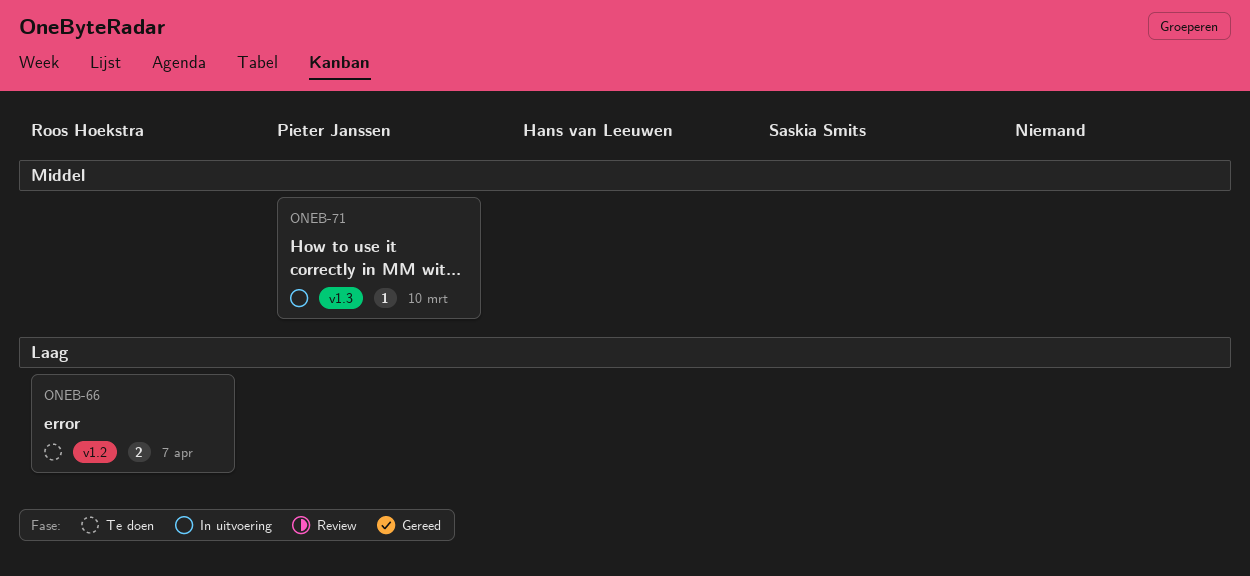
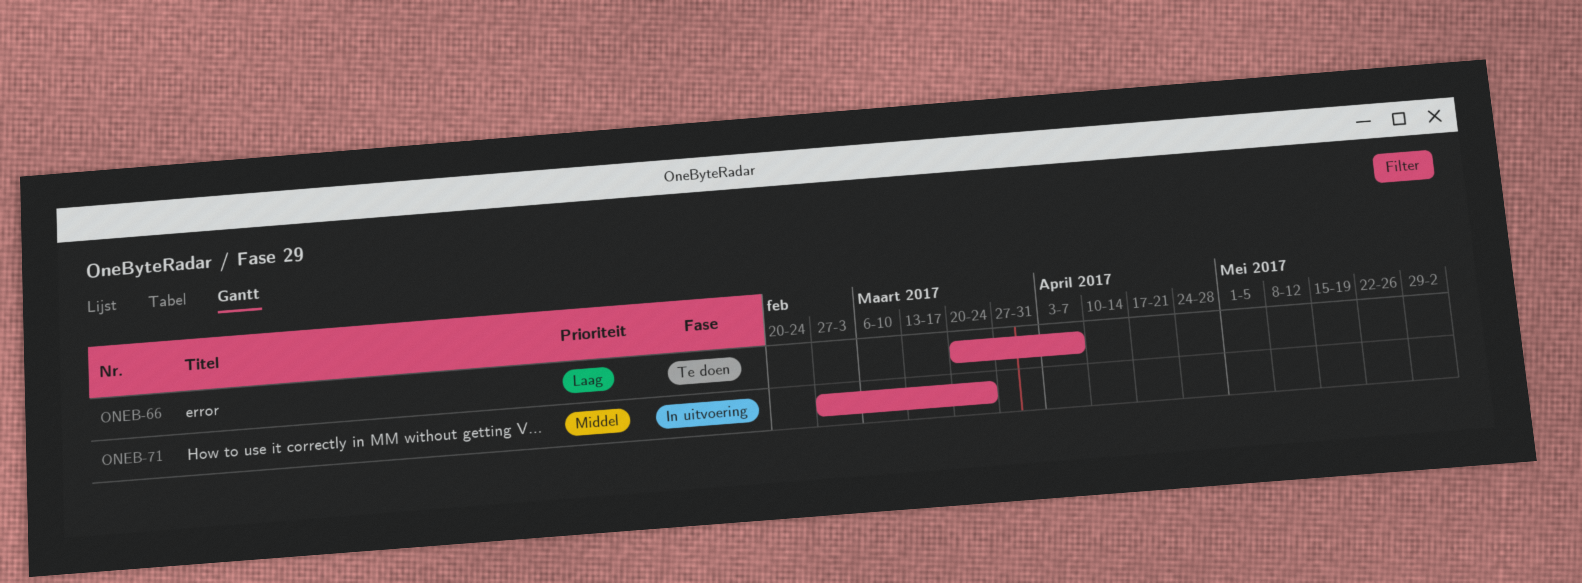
ONEB-71, due: Mar 10 -> Mar 24

